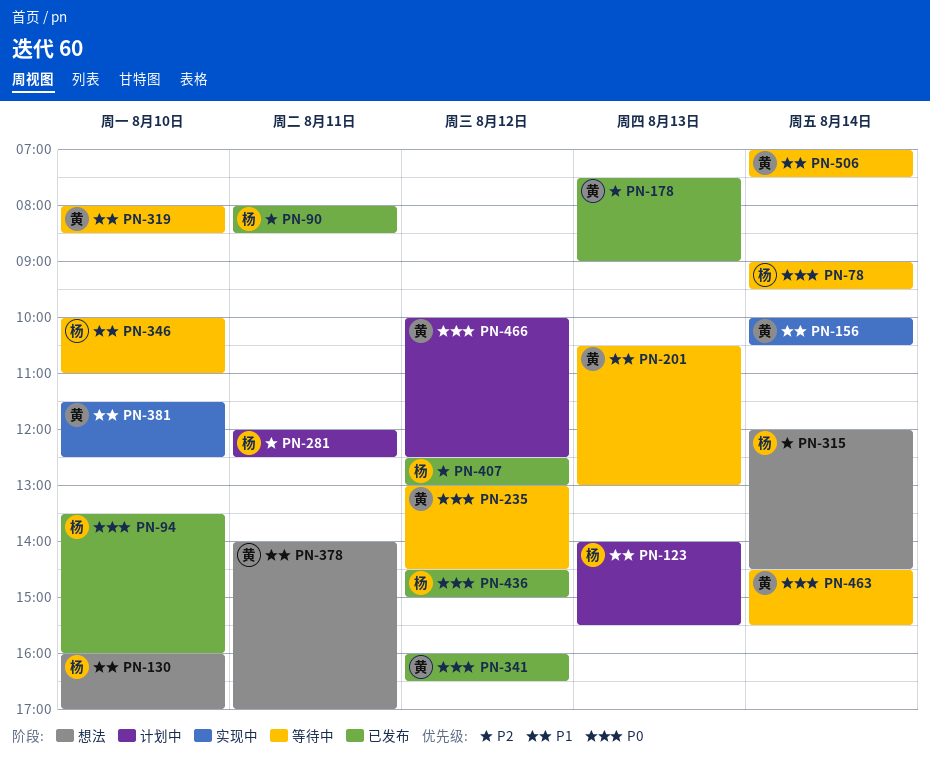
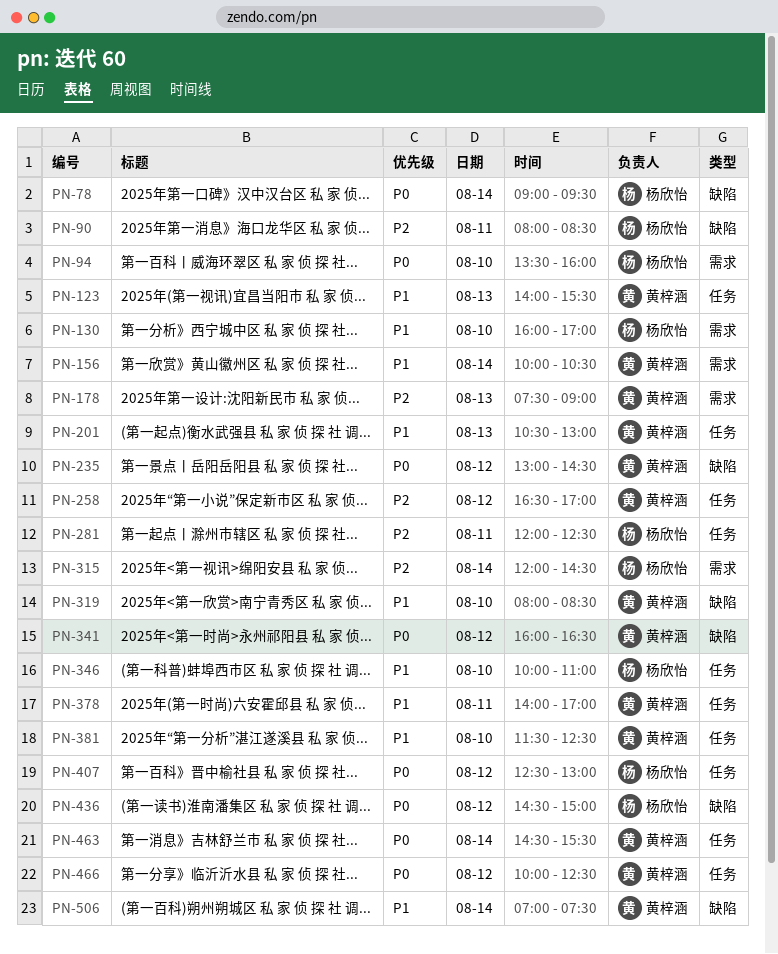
PN-123, owner: 杨欣怡 -> 黄梓涵
PN-258: none -> present
PN-407, priority: P2 -> P0

